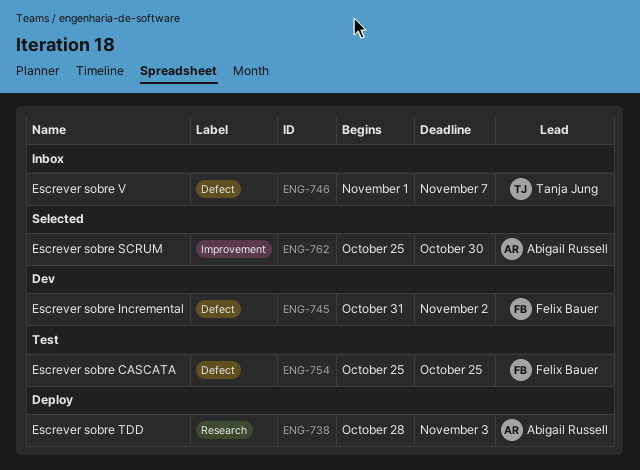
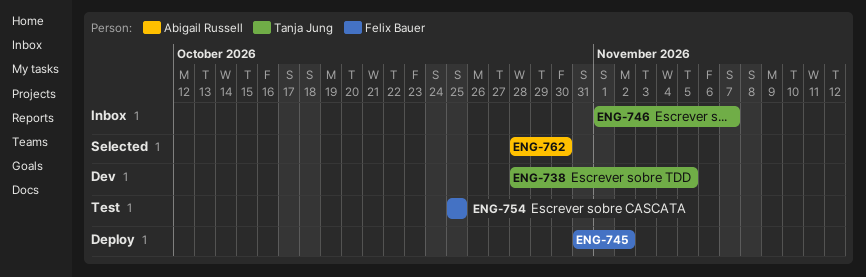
ENG-738, status: Deploy -> Dev
ENG-738, owner: Abigail Russell -> Tanja Jung
ENG-738, due: Nov 3 -> Nov 5
ENG-745, status: Dev -> Deploy
ENG-762, start: Oct 25 -> Oct 28

